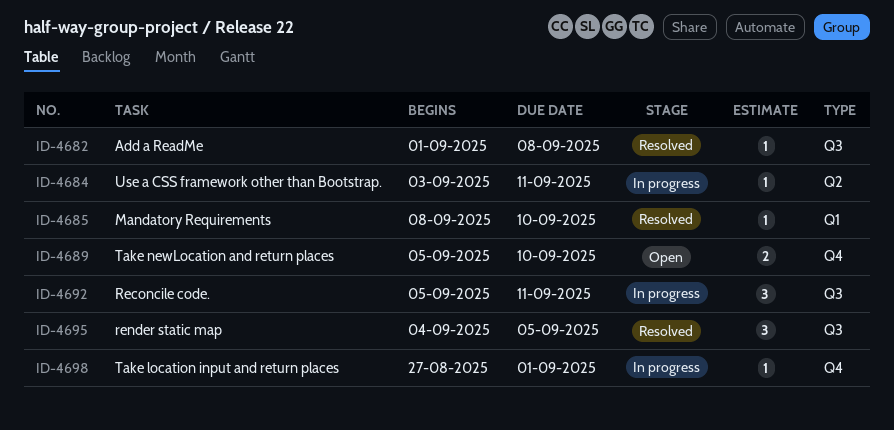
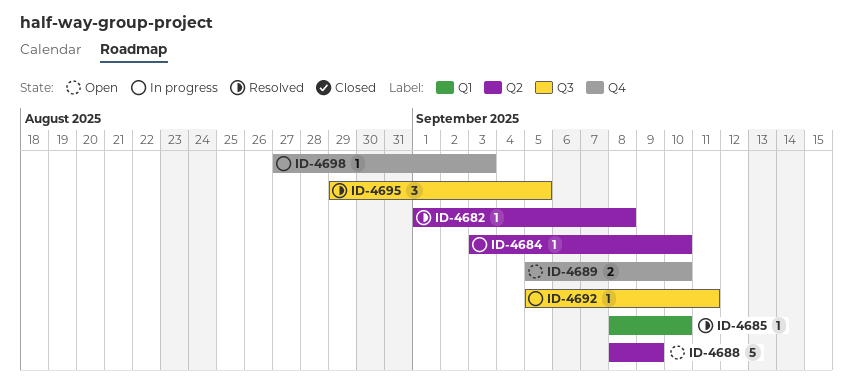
ID-4682, label: Q3 -> Q2
ID-4684, due: Sep 11 -> Sep 10
ID-4688: none -> present
ID-4692, estimate: 3 -> 1
ID-4695, start: Sep 4 -> Aug 29
ID-4698, due: Sep 1 -> Sep 3

